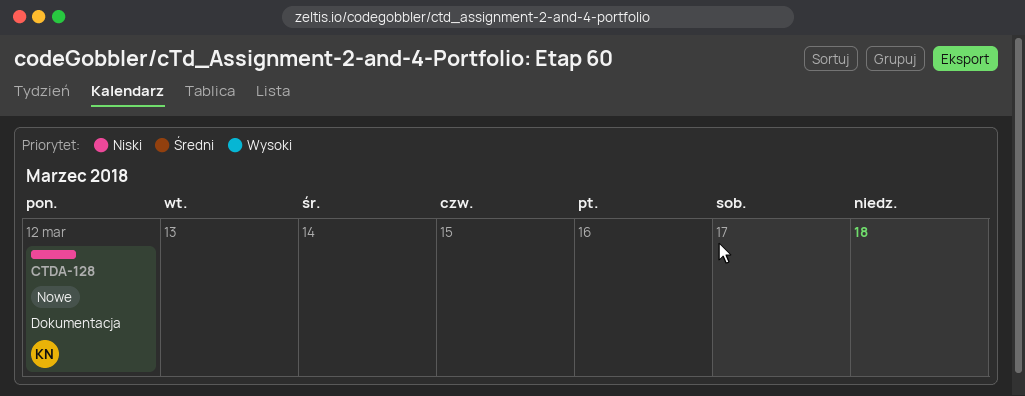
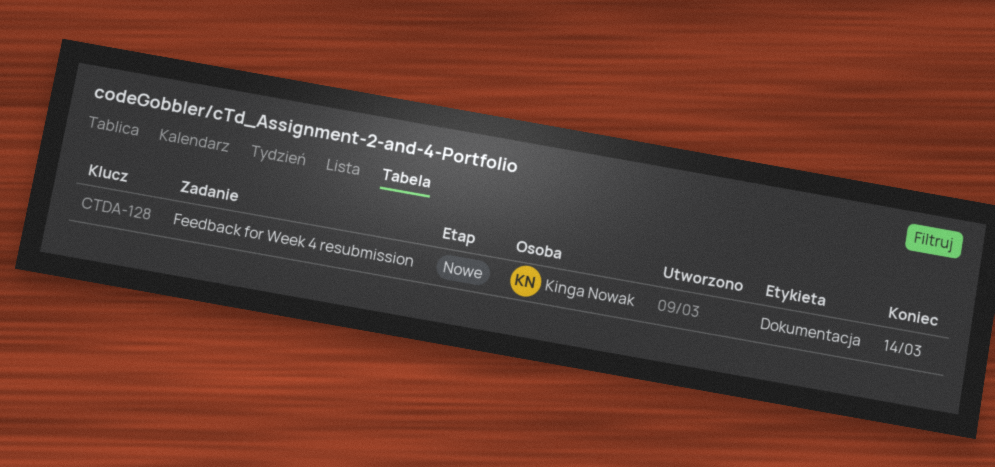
CTDA-128, due: Mar 12 -> Mar 14

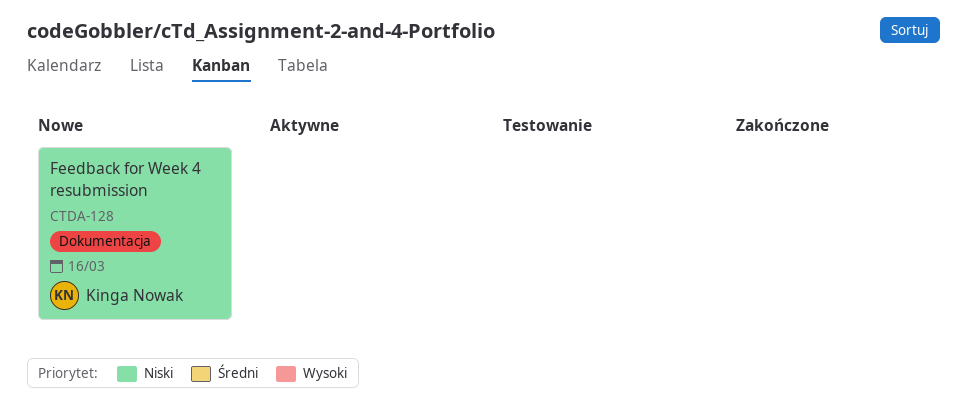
CTDA-128, due: Mar 14 -> Mar 16

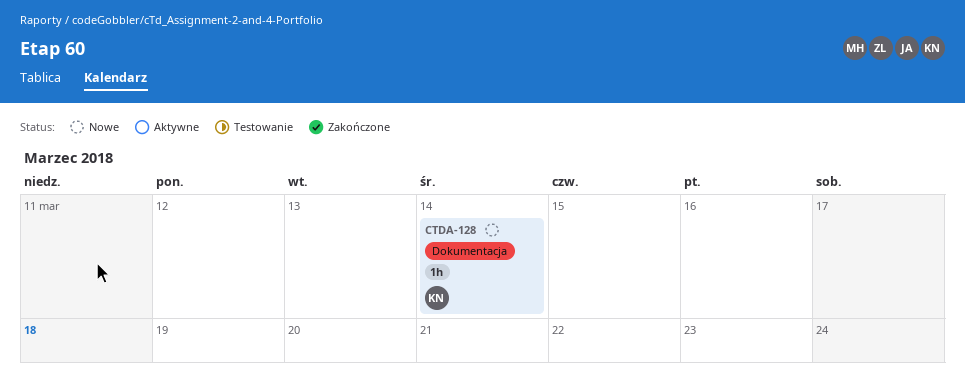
CTDA-128, due: Mar 16 -> Mar 14

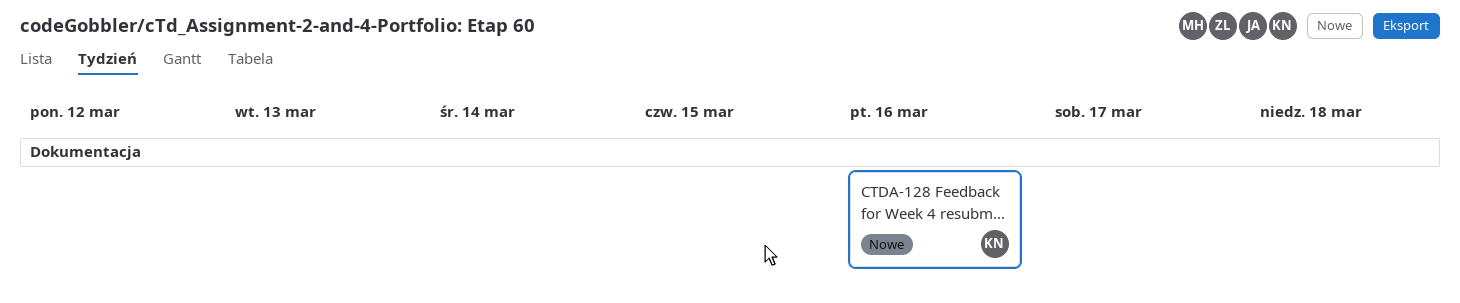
CTDA-128, due: Mar 14 -> Mar 16

